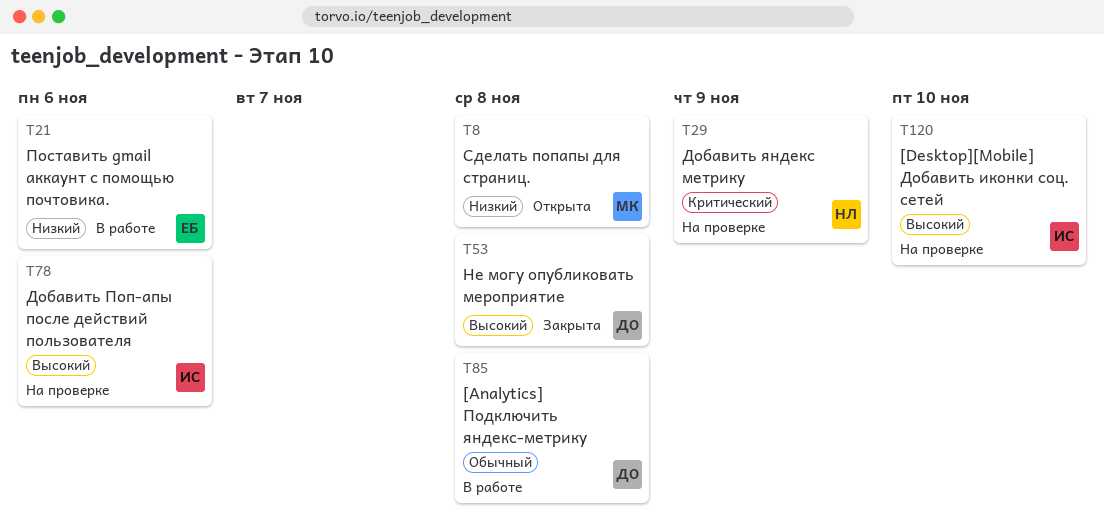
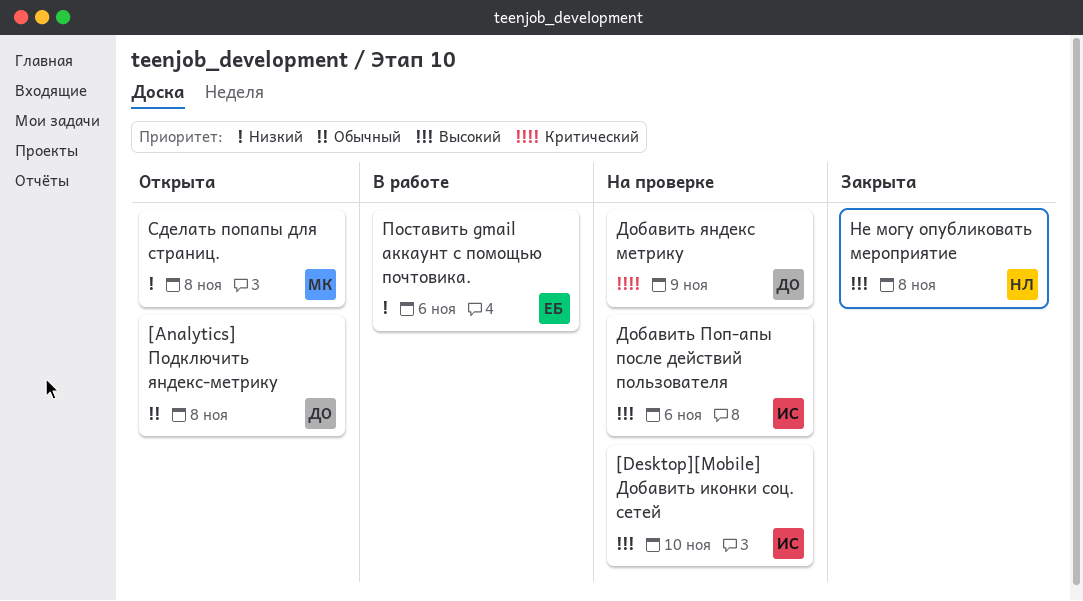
[Analytics] Подключить яндекс-метрику, status: В работе -> Открыта
Добавить яндекс метрику, owner: НЛ -> ДО
Не могу опубликовать мероприятие, owner: ДО -> НЛ

